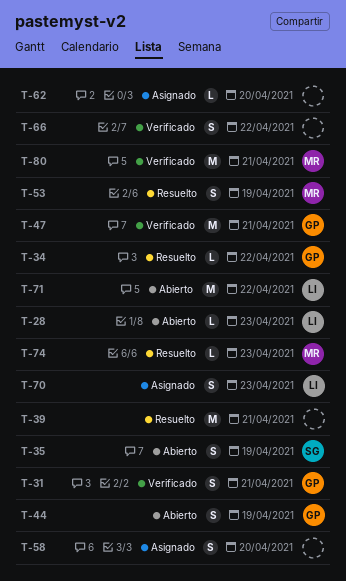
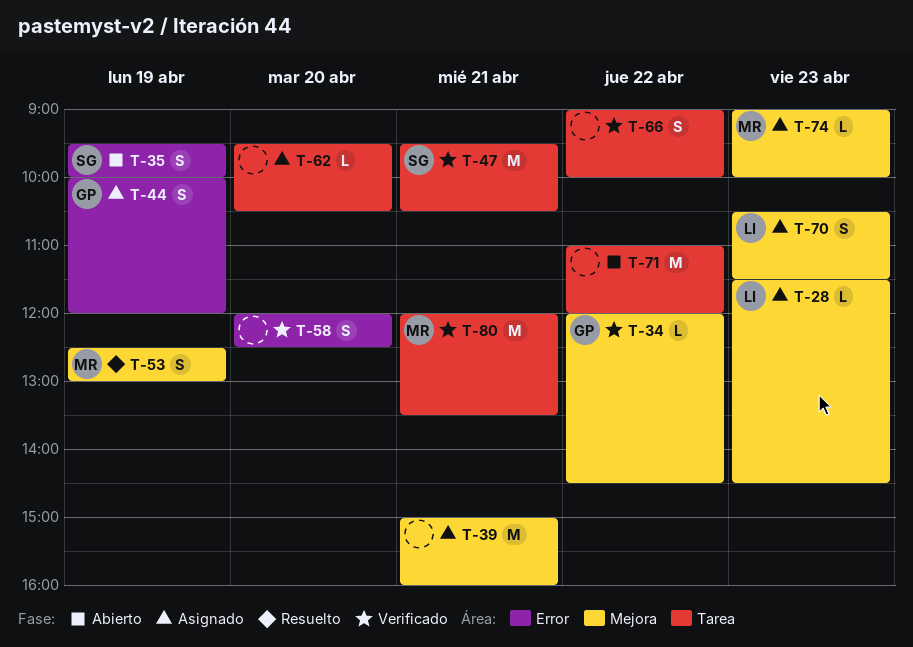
T-28, status: Abierto -> Asignado
T-31: present -> none
T-34, status: Resuelto -> Verificado
T-39, status: Resuelto -> Asignado
T-44, status: Abierto -> Asignado
T-47, owner: GP -> SG
T-58, status: Asignado -> Verificado
T-71, owner: LI -> none
T-74, status: Resuelto -> Asignado

